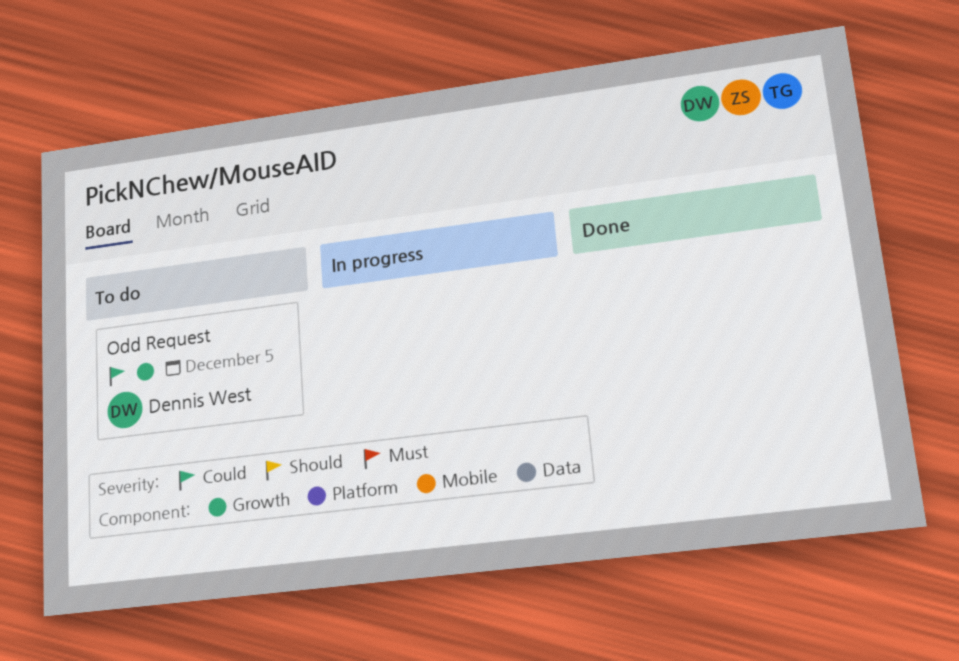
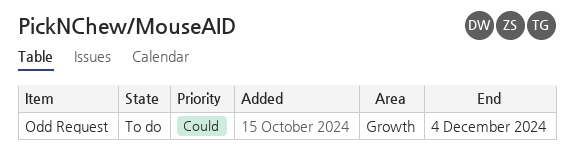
Odd Request, due: Dec 5 -> Dec 4

